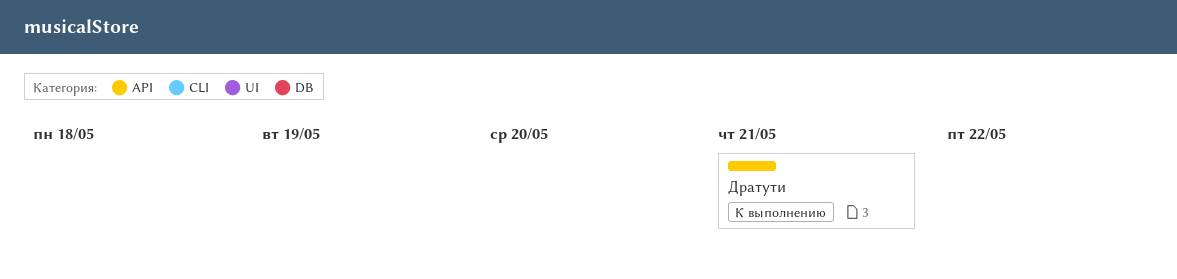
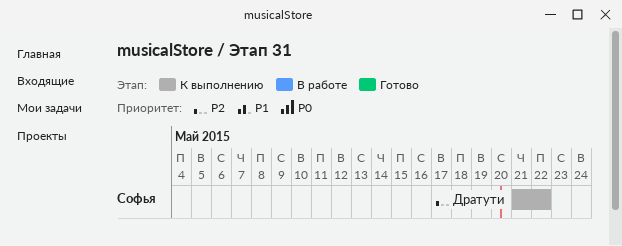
Дратути, due: May 21 -> May 22

